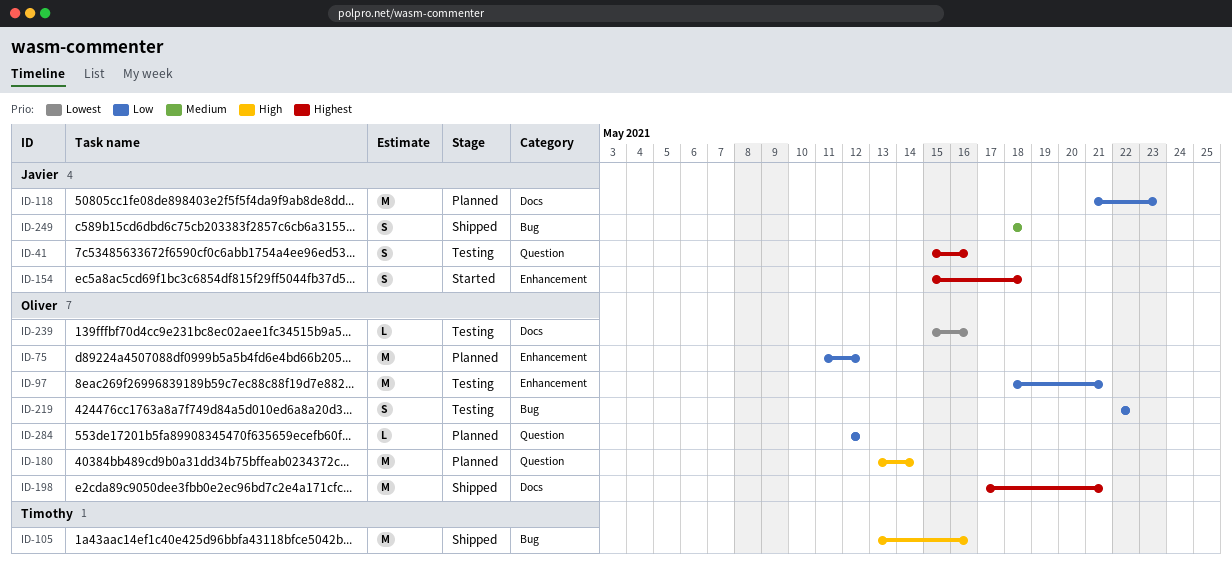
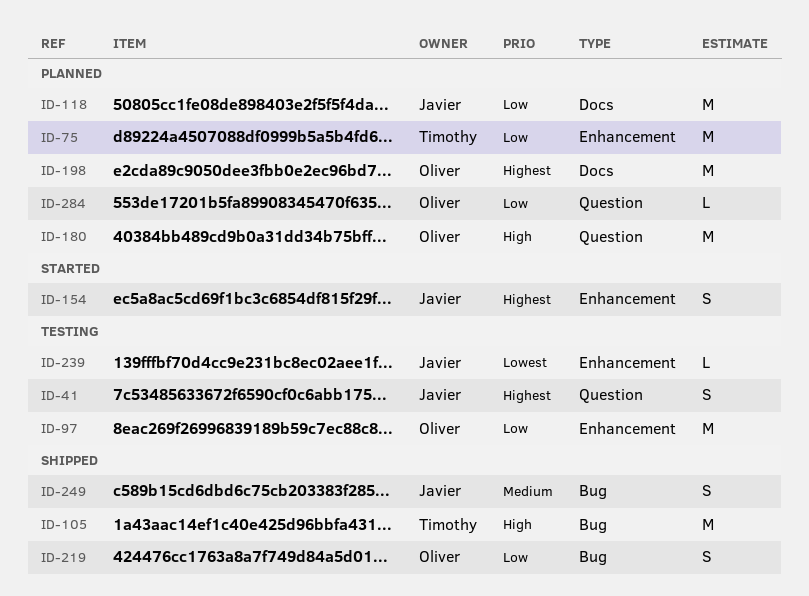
ID-75, owner: Oliver -> Timothy
ID-198, status: Shipped -> Planned
ID-219, status: Testing -> Shipped
ID-239, owner: Oliver -> Javier
ID-239, label: Docs -> Enhancement

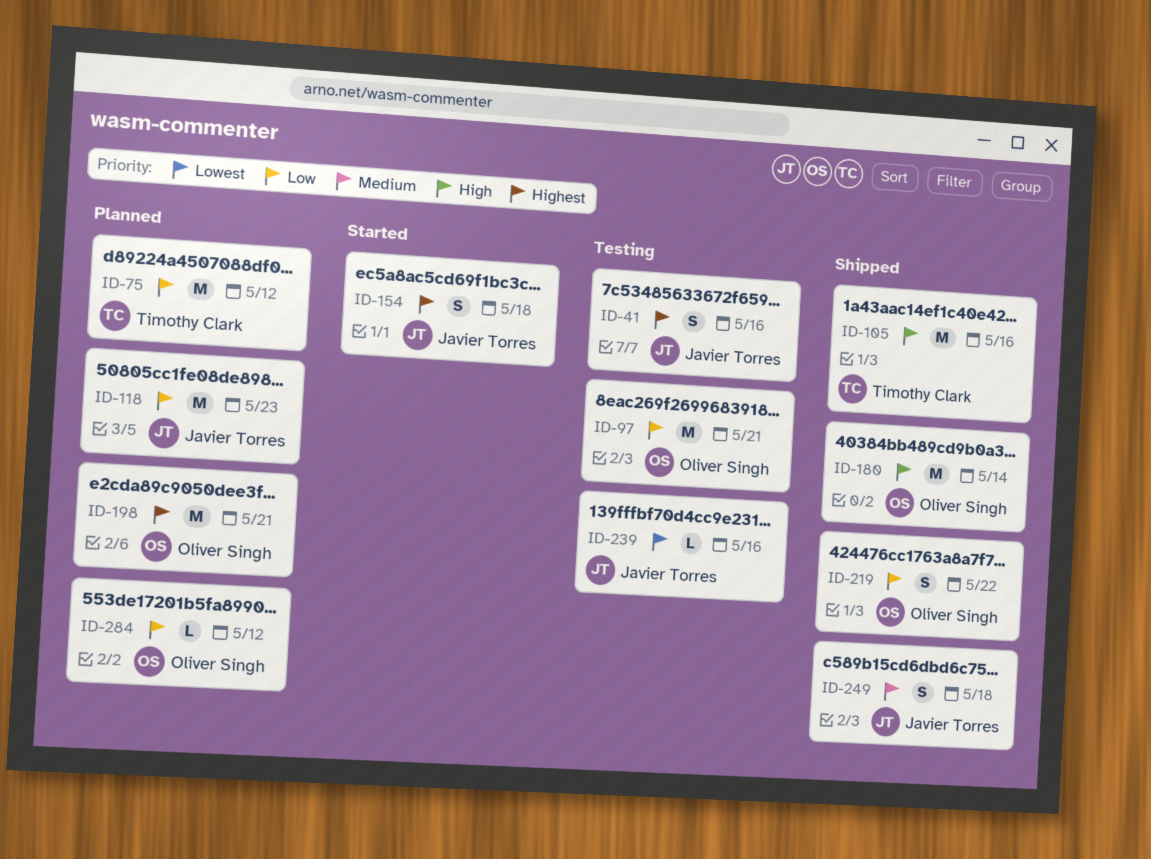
ID-180, status: Planned -> Shipped

